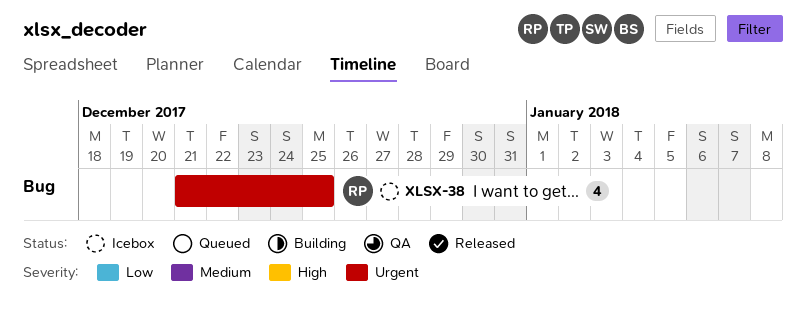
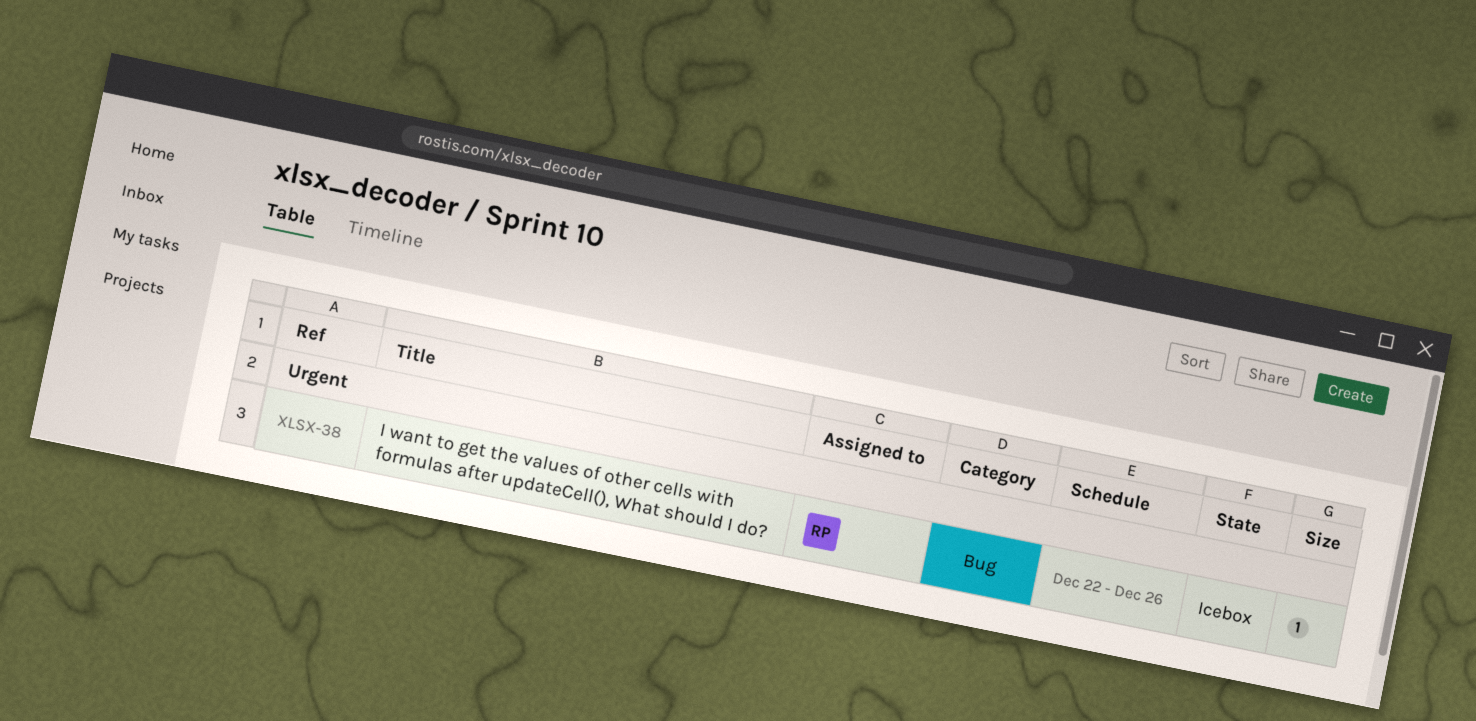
XLSX-38, estimate: 4 -> 1
XLSX-38, start: Dec 21 -> Dec 22
XLSX-38, due: Dec 25 -> Dec 26

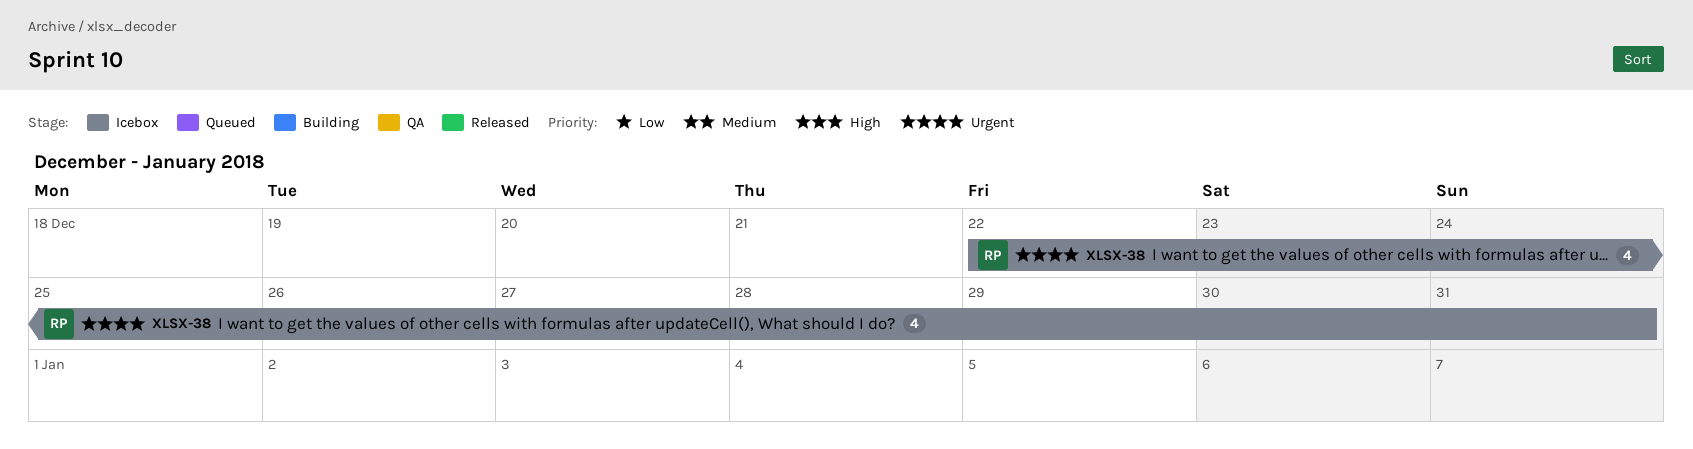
XLSX-38, estimate: 1 -> 4
XLSX-38, due: Dec 26 -> Dec 31

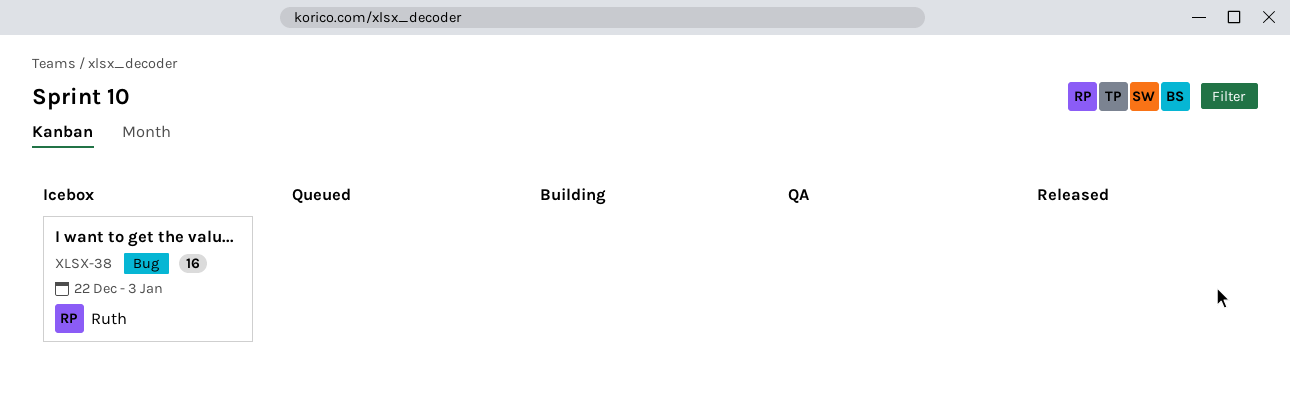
XLSX-38, estimate: 4 -> 16
XLSX-38, due: Dec 31 -> Jan 3

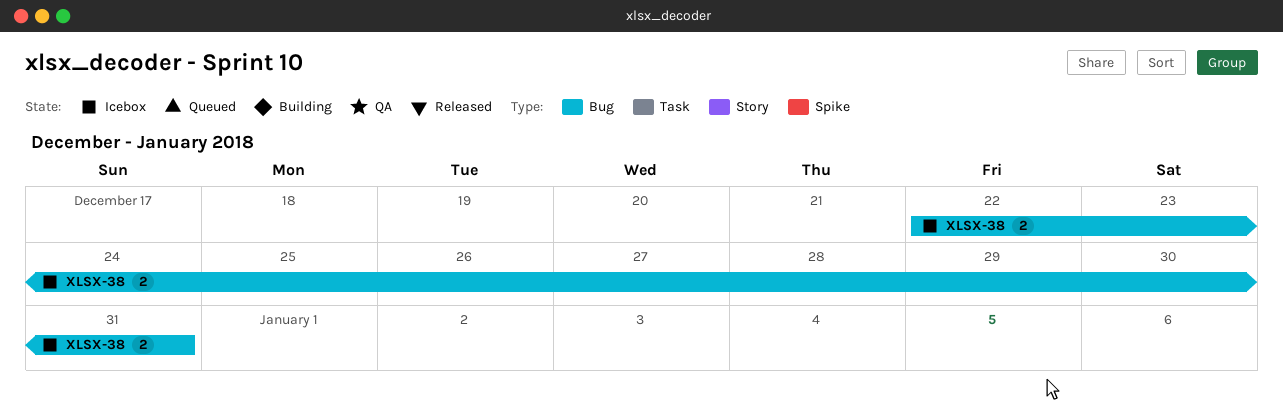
XLSX-38, estimate: 16 -> 2
XLSX-38, due: Jan 3 -> Dec 31

